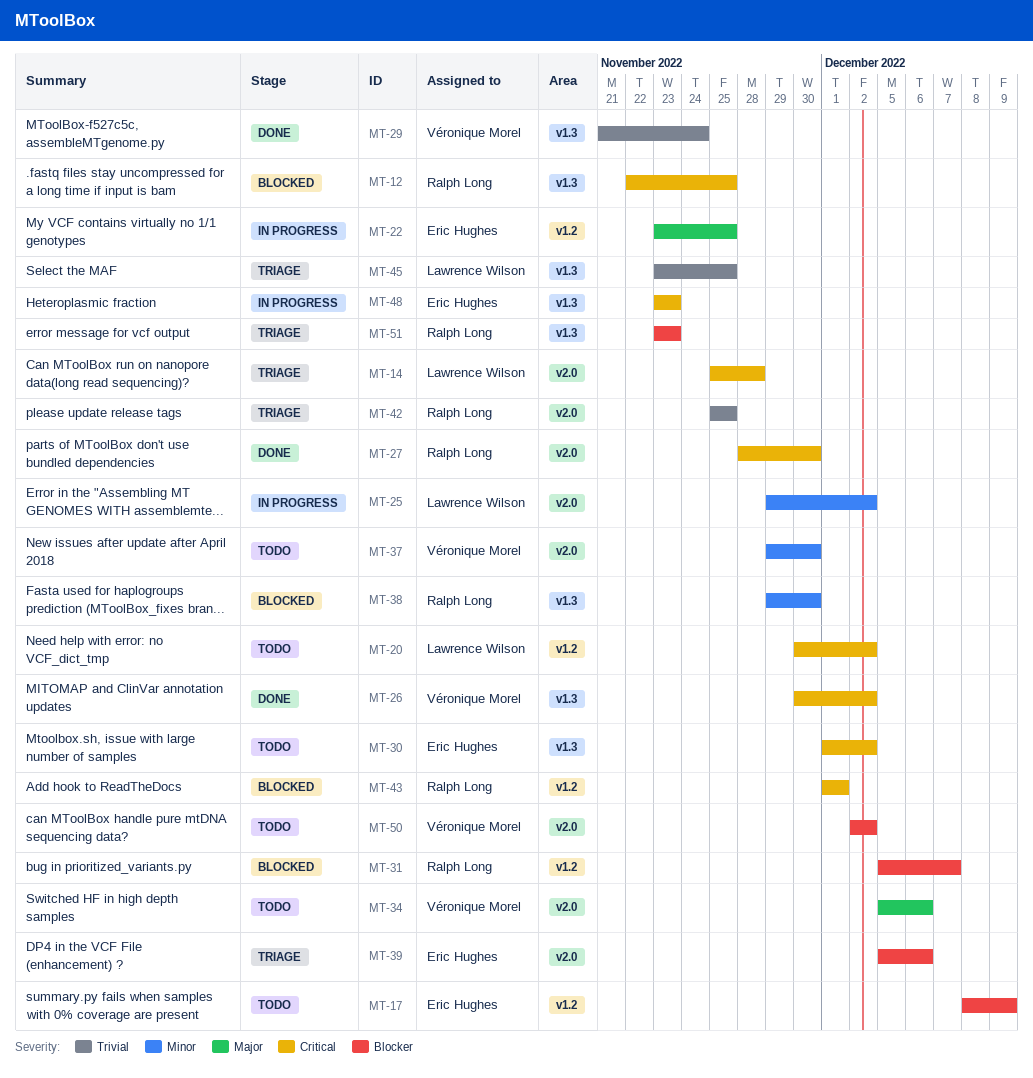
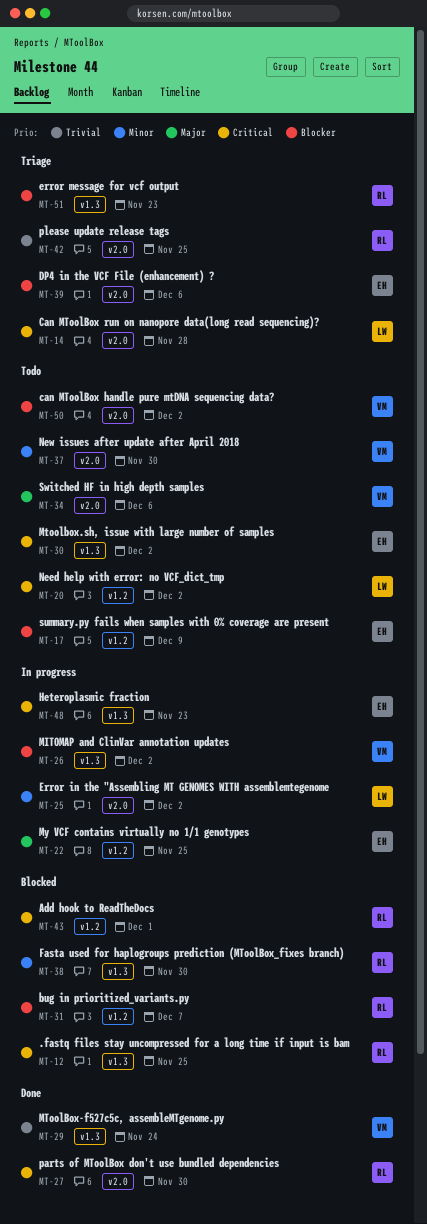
MT-26, status: Done -> In progress
MT-26, priority: Critical -> Blocker
MT-45: present -> none

